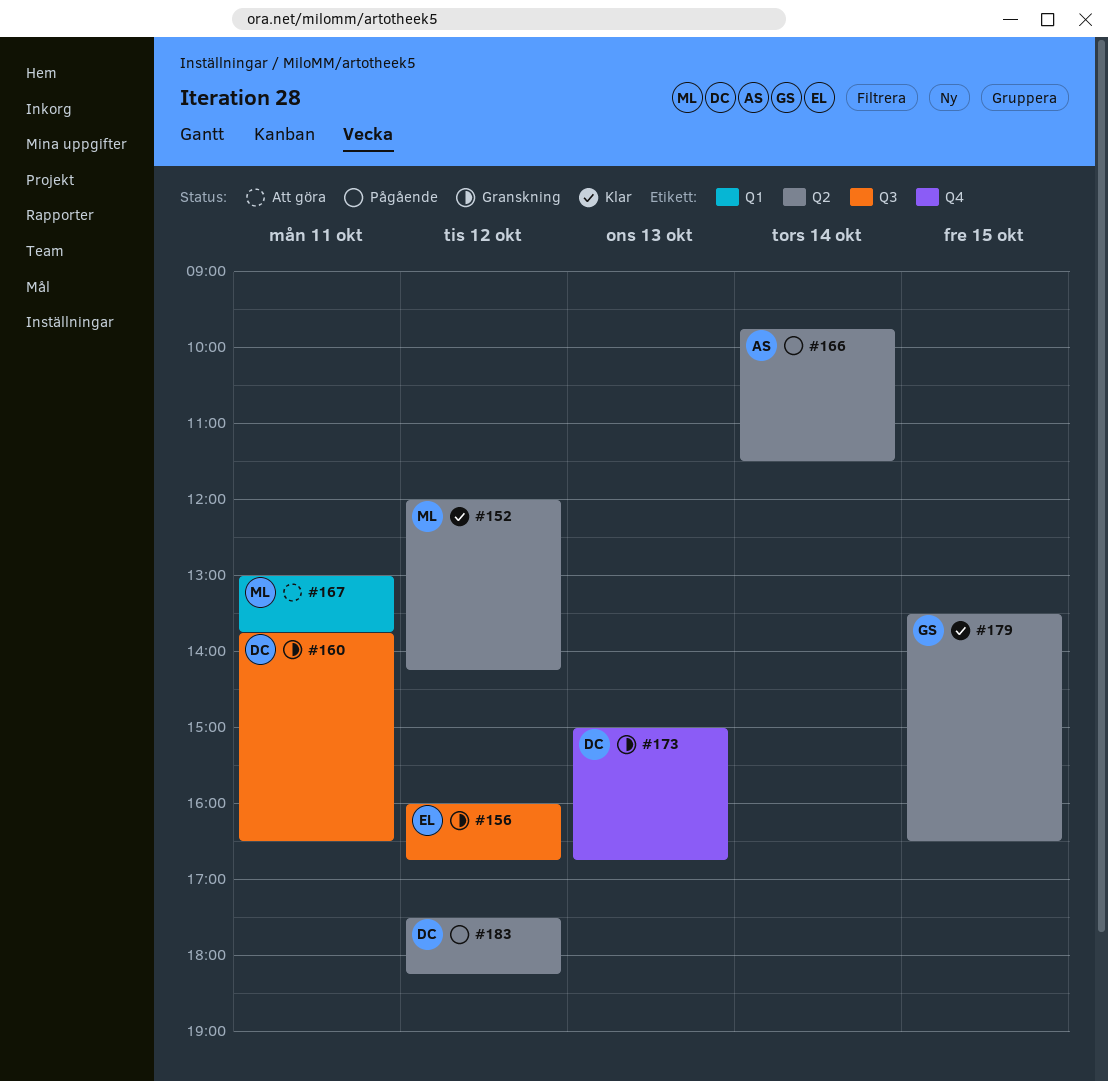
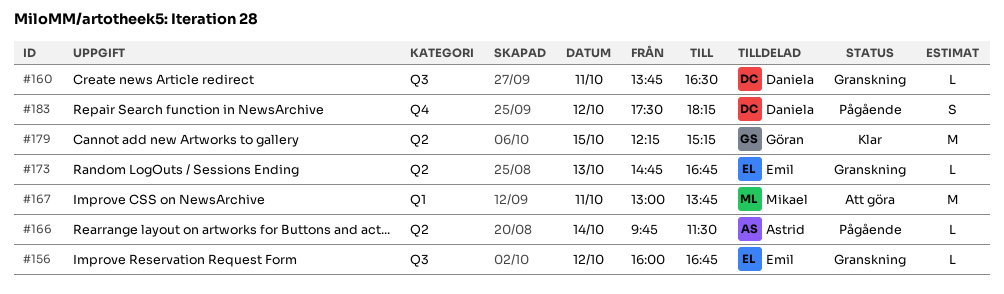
#152: present -> none
#173, owner: Daniela -> Emil
#173, label: Q4 -> Q2
#173, begins: 15:00 -> 14:45
#179, begins: 13:30 -> 12:15
#179, ends: 16:30 -> 15:15
#183, label: Q2 -> Q4

